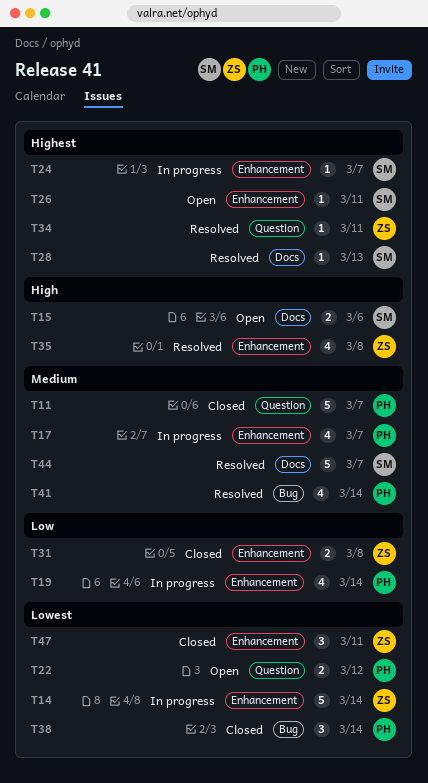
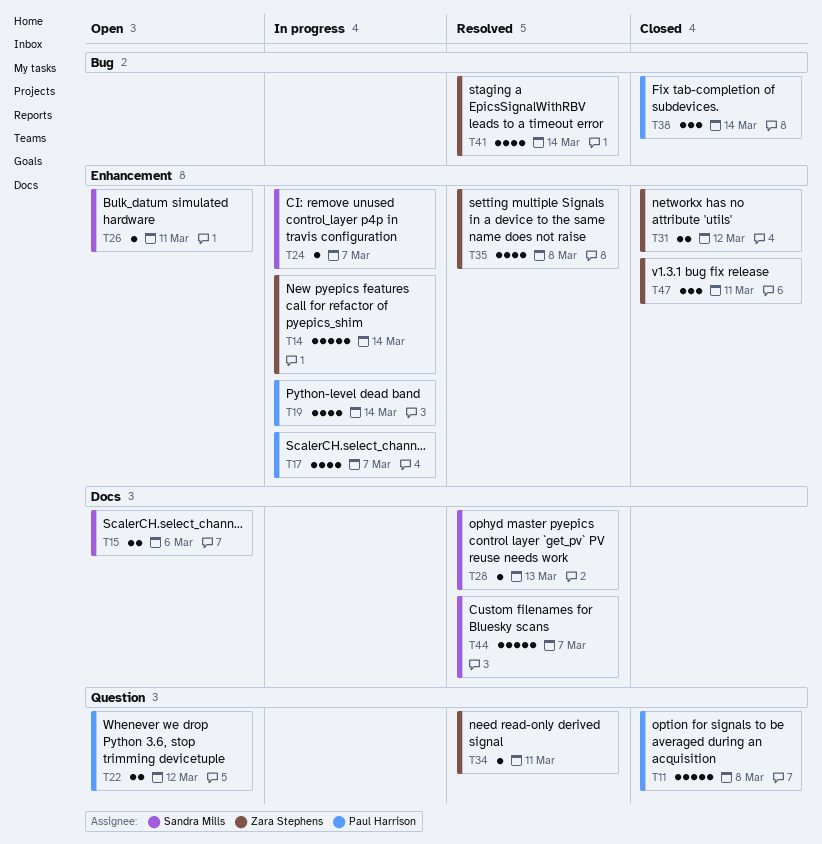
T11, due: Mar 7 -> Mar 8
T31, due: Mar 8 -> Mar 12
T41, owner: Paul Harrison -> Zara Stephens

